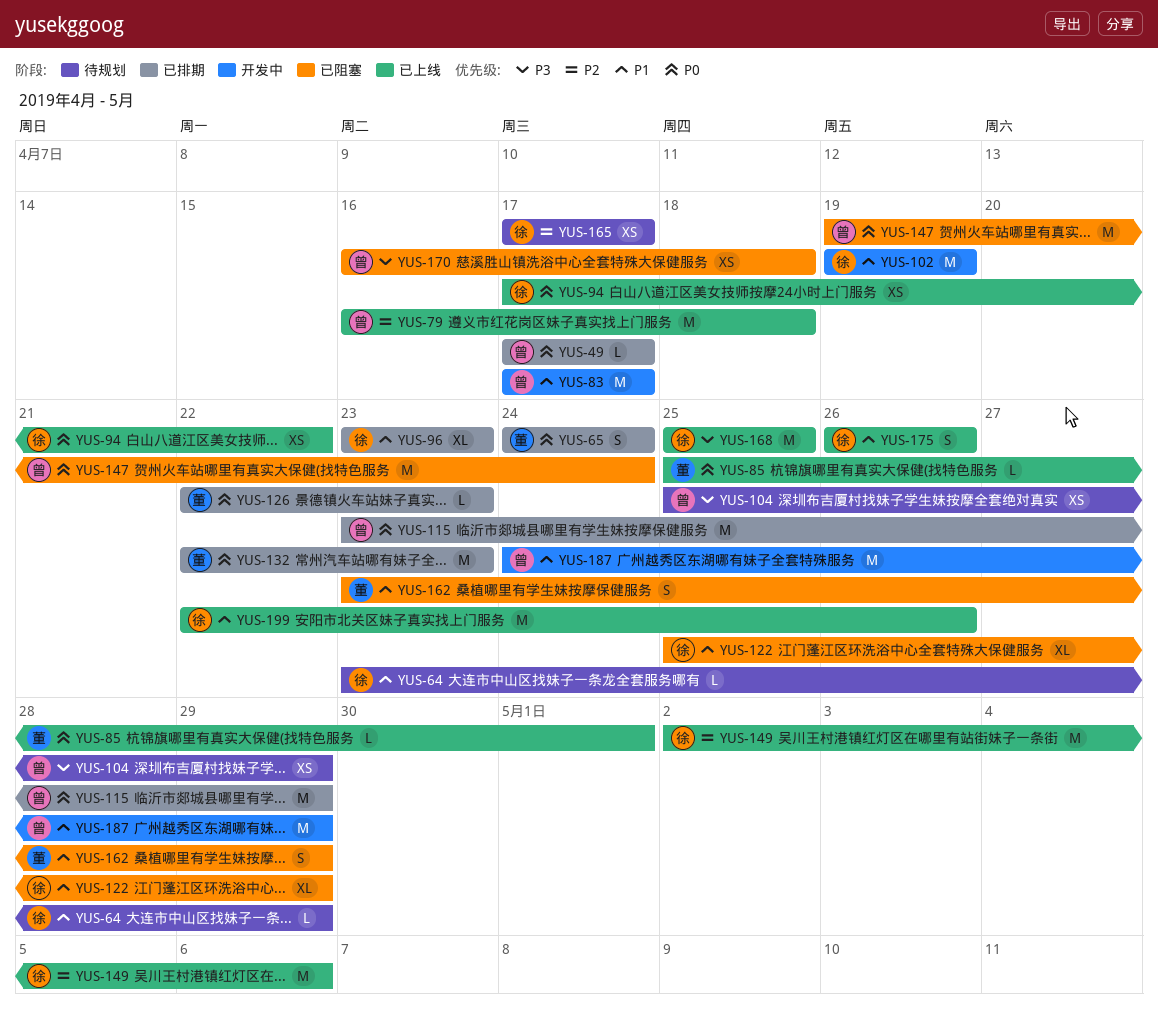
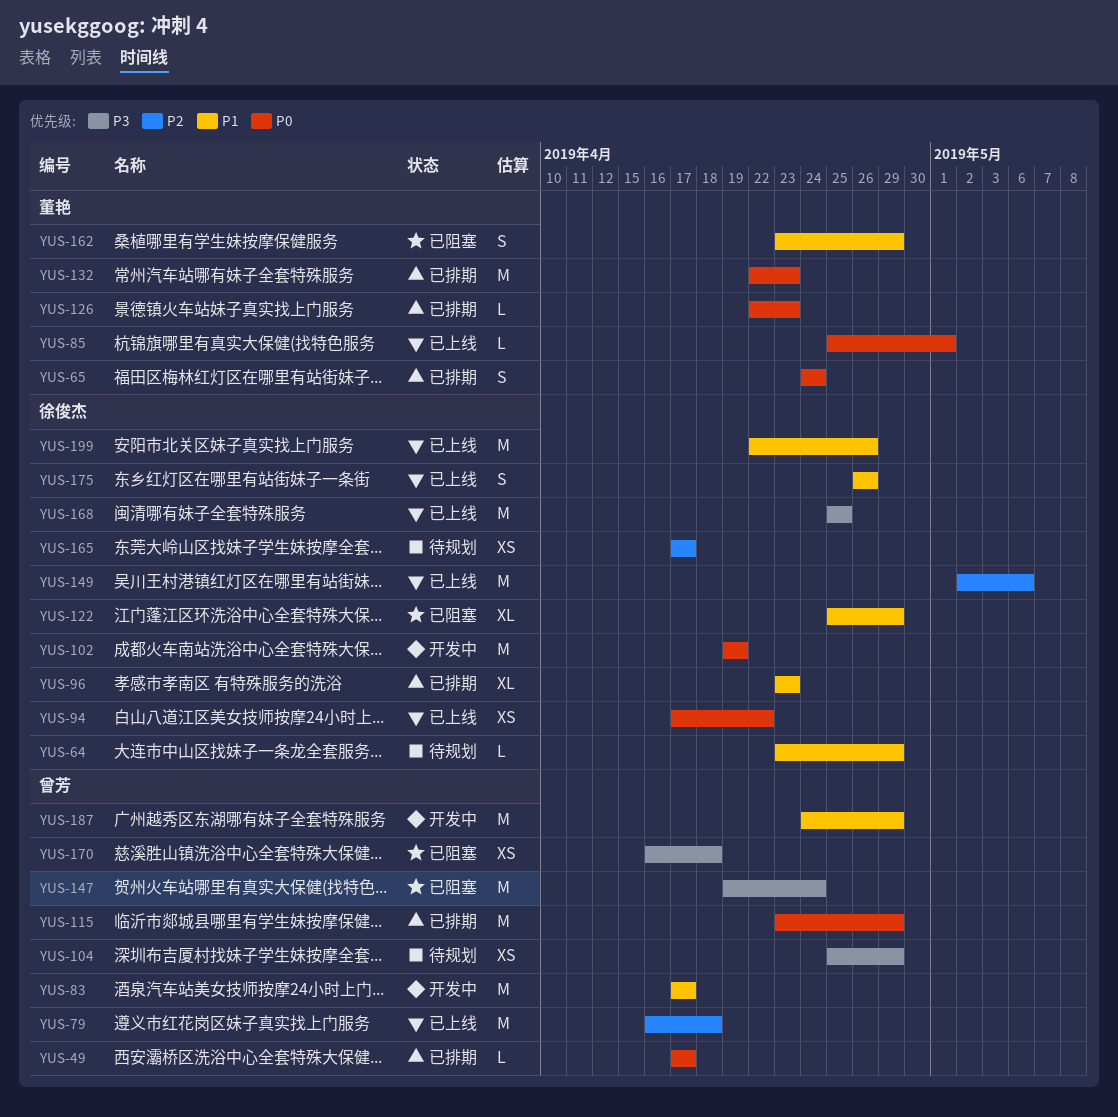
YUS-102, priority: P1 -> P0
YUS-147, priority: P0 -> P3

